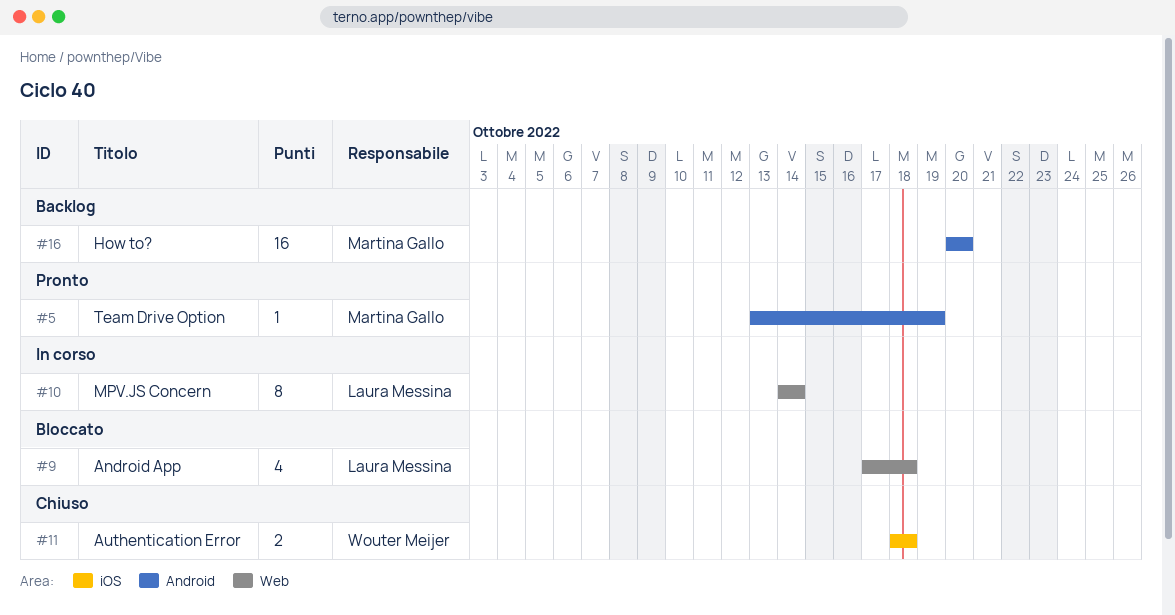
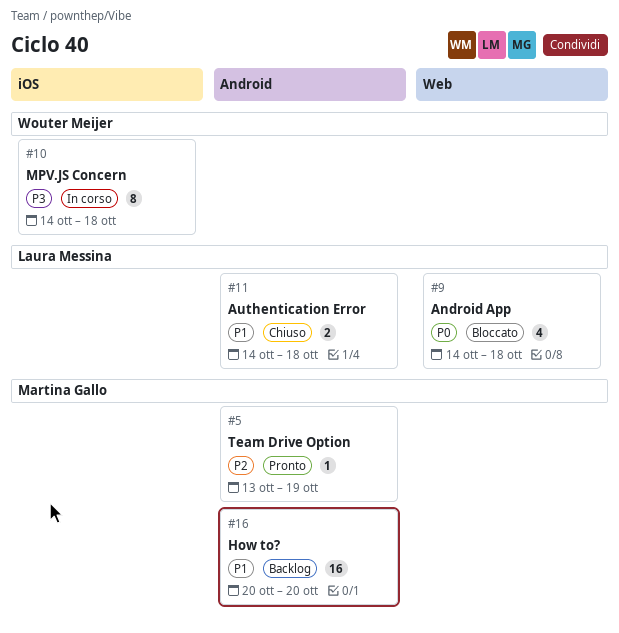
#9, start: Oct 17 -> Oct 14
#10, owner: Laura Messina -> Wouter Meijer
#10, label: Web -> iOS
#10, due: Oct 14 -> Oct 18
#11, owner: Wouter Meijer -> Laura Messina
#11, label: iOS -> Android
#11, start: Oct 18 -> Oct 14

